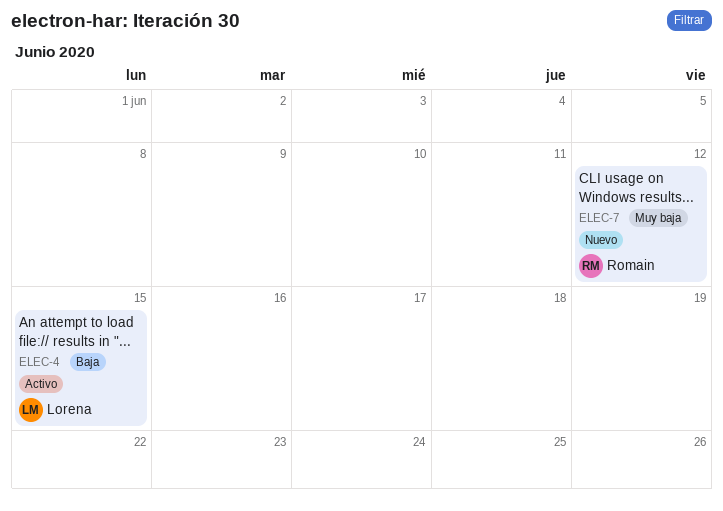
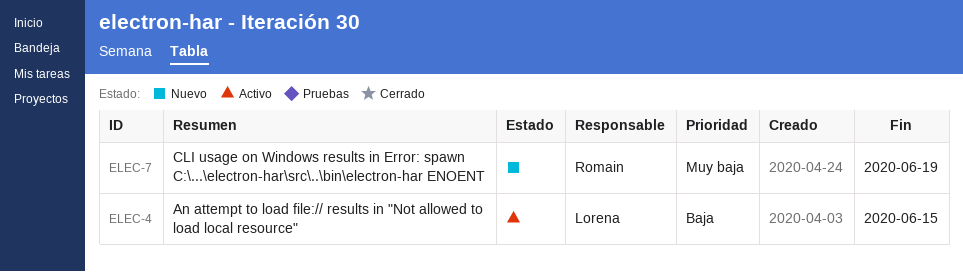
ELEC-7, due: Jun 12 -> Jun 19

